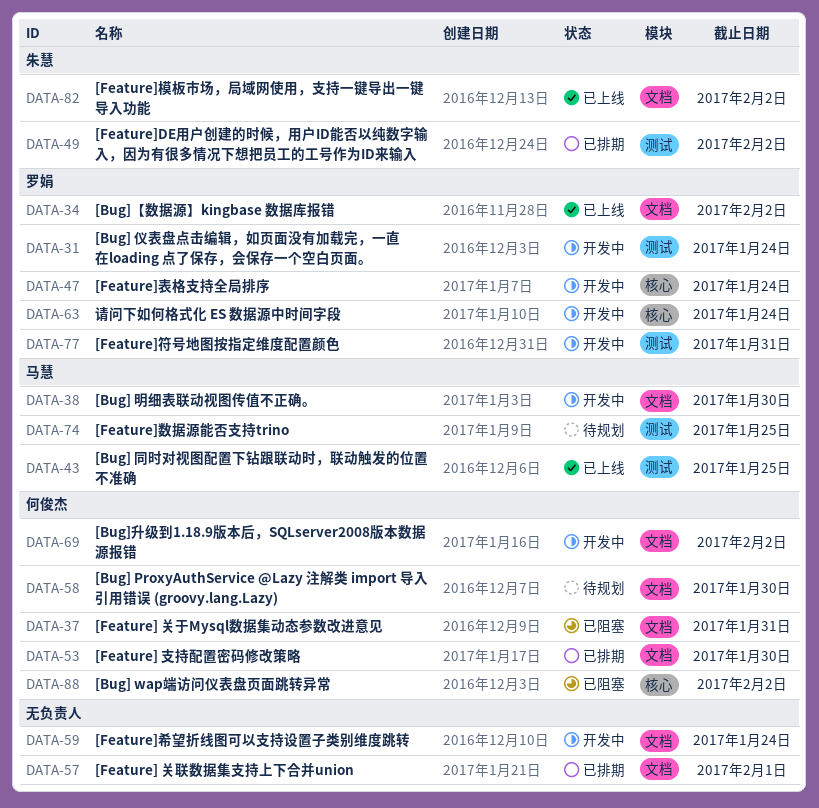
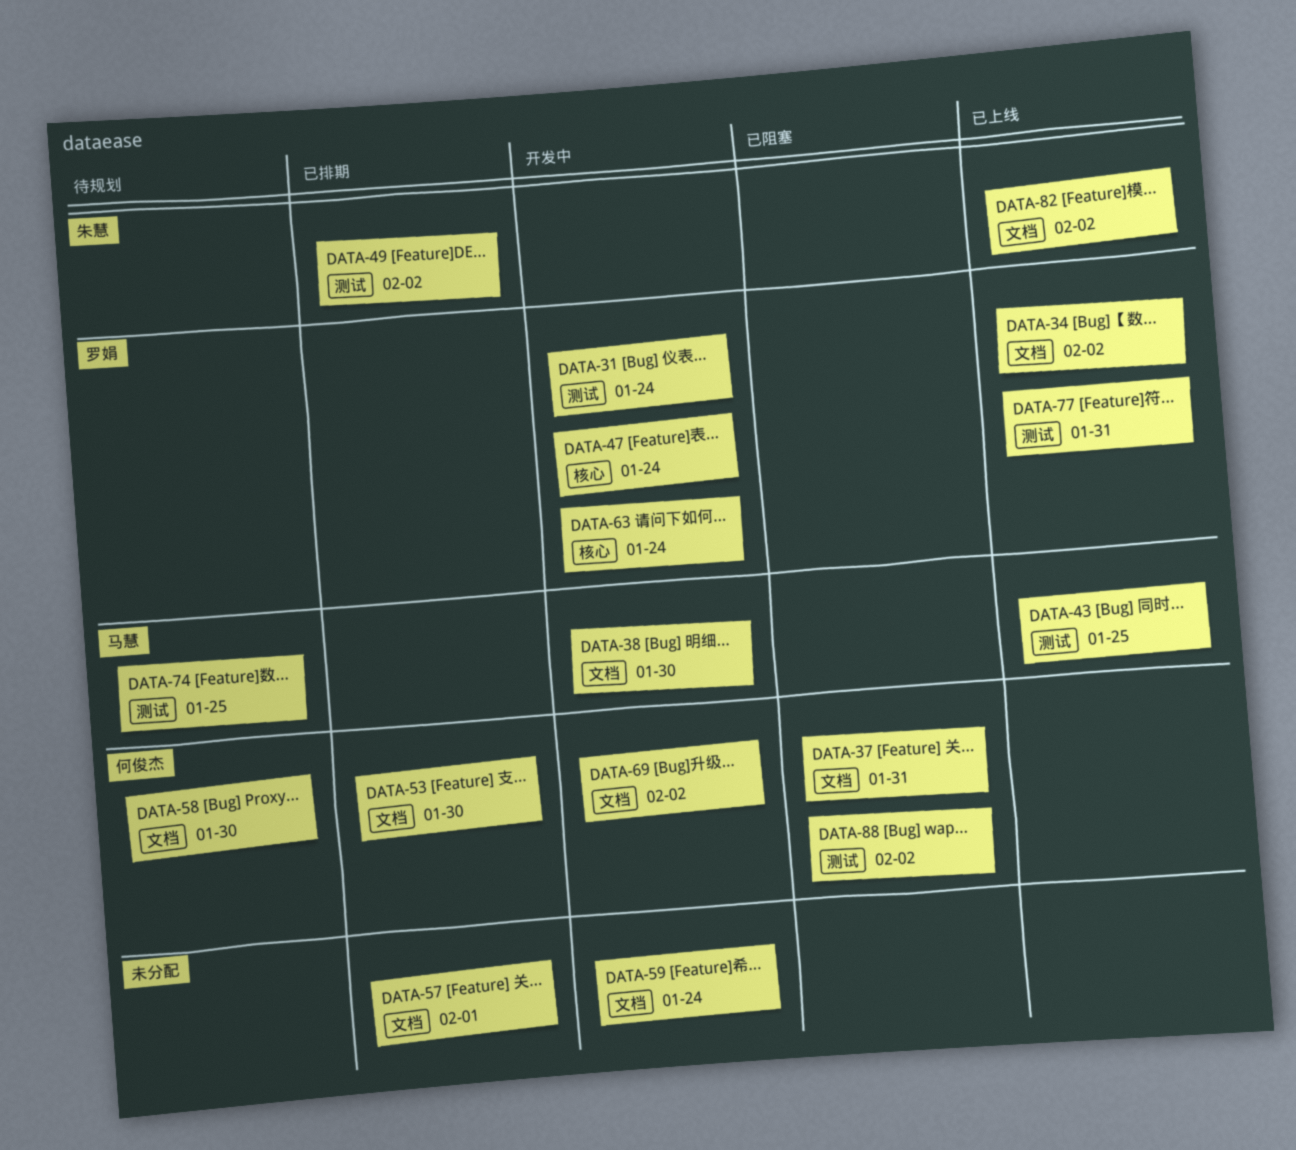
DATA-77, status: 开发中 -> 已上线
DATA-88, label: 核心 -> 测试

